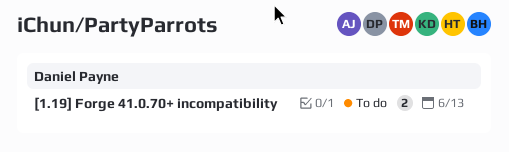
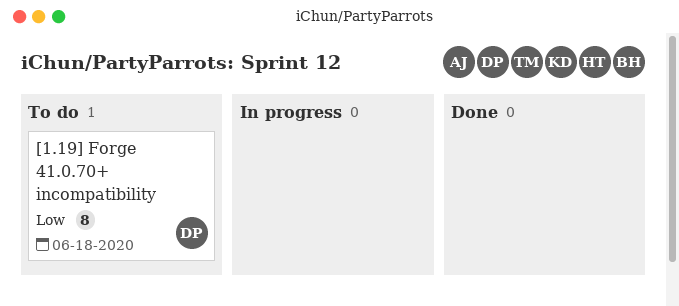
[1.19] Forge 41.0.70+ incompatibility, estimate: 2 -> 8
[1.19] Forge 41.0.70+ incompatibility, due: Jun 13 -> Jun 18

